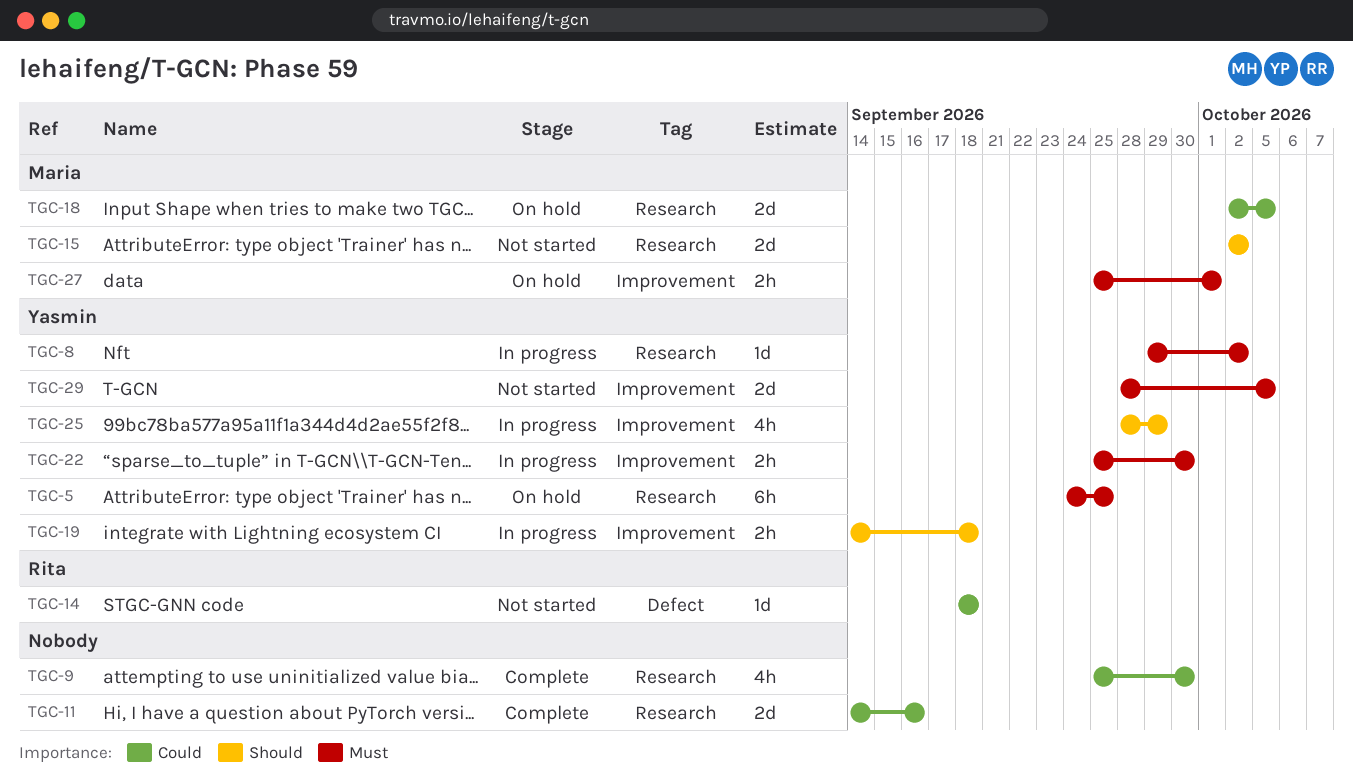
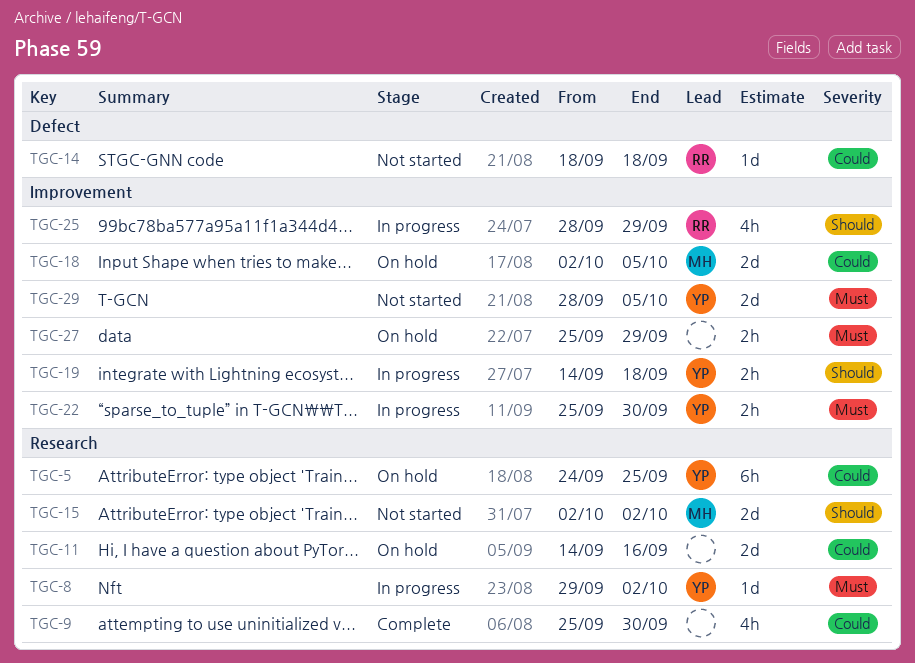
TGC-5, priority: Must -> Could
TGC-11, status: Complete -> On hold
TGC-18, label: Research -> Improvement
TGC-25, owner: Yasmin -> Rita
TGC-27, owner: Maria -> none
TGC-27, due: Oct 1 -> Sep 29

